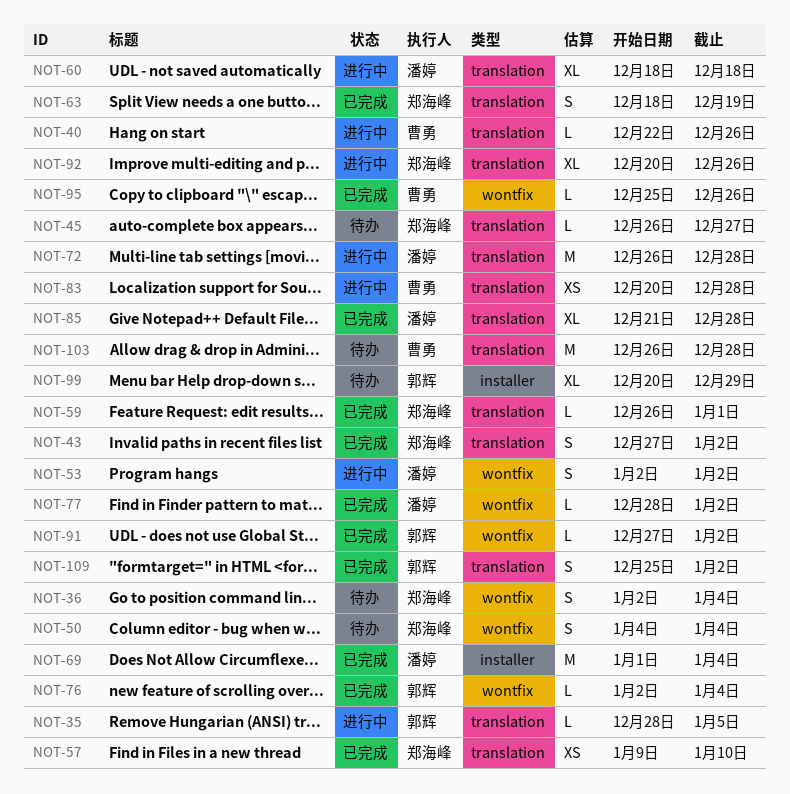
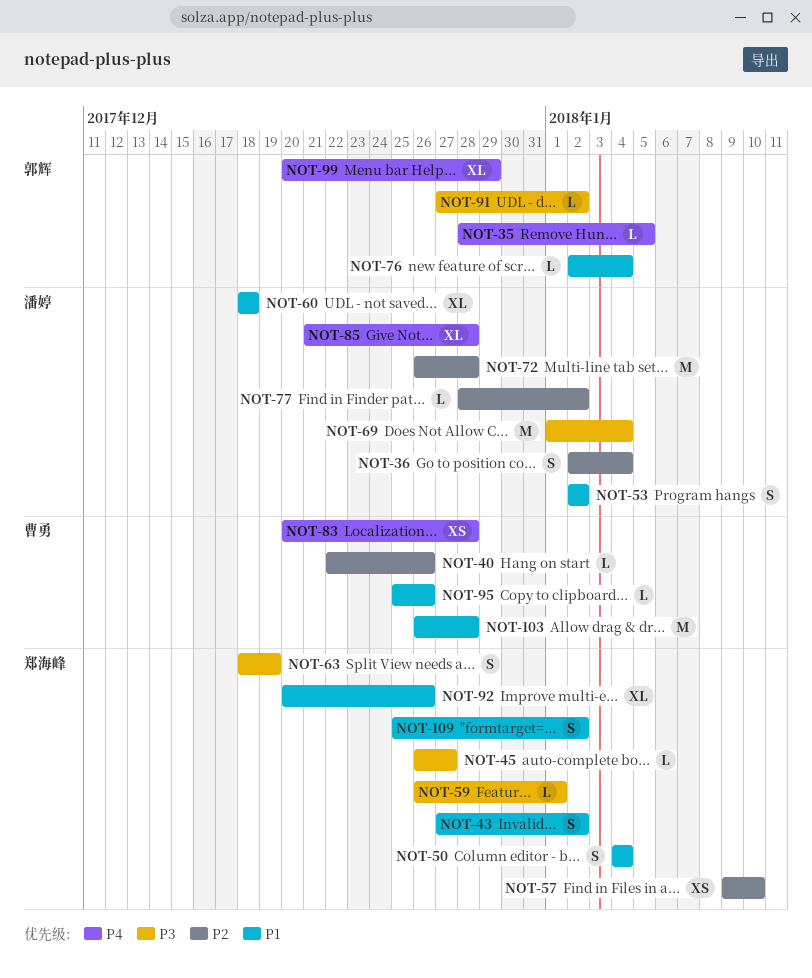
NOT-36, owner: 郑海峰 -> 潘婷
NOT-109, owner: 郭辉 -> 郑海峰

